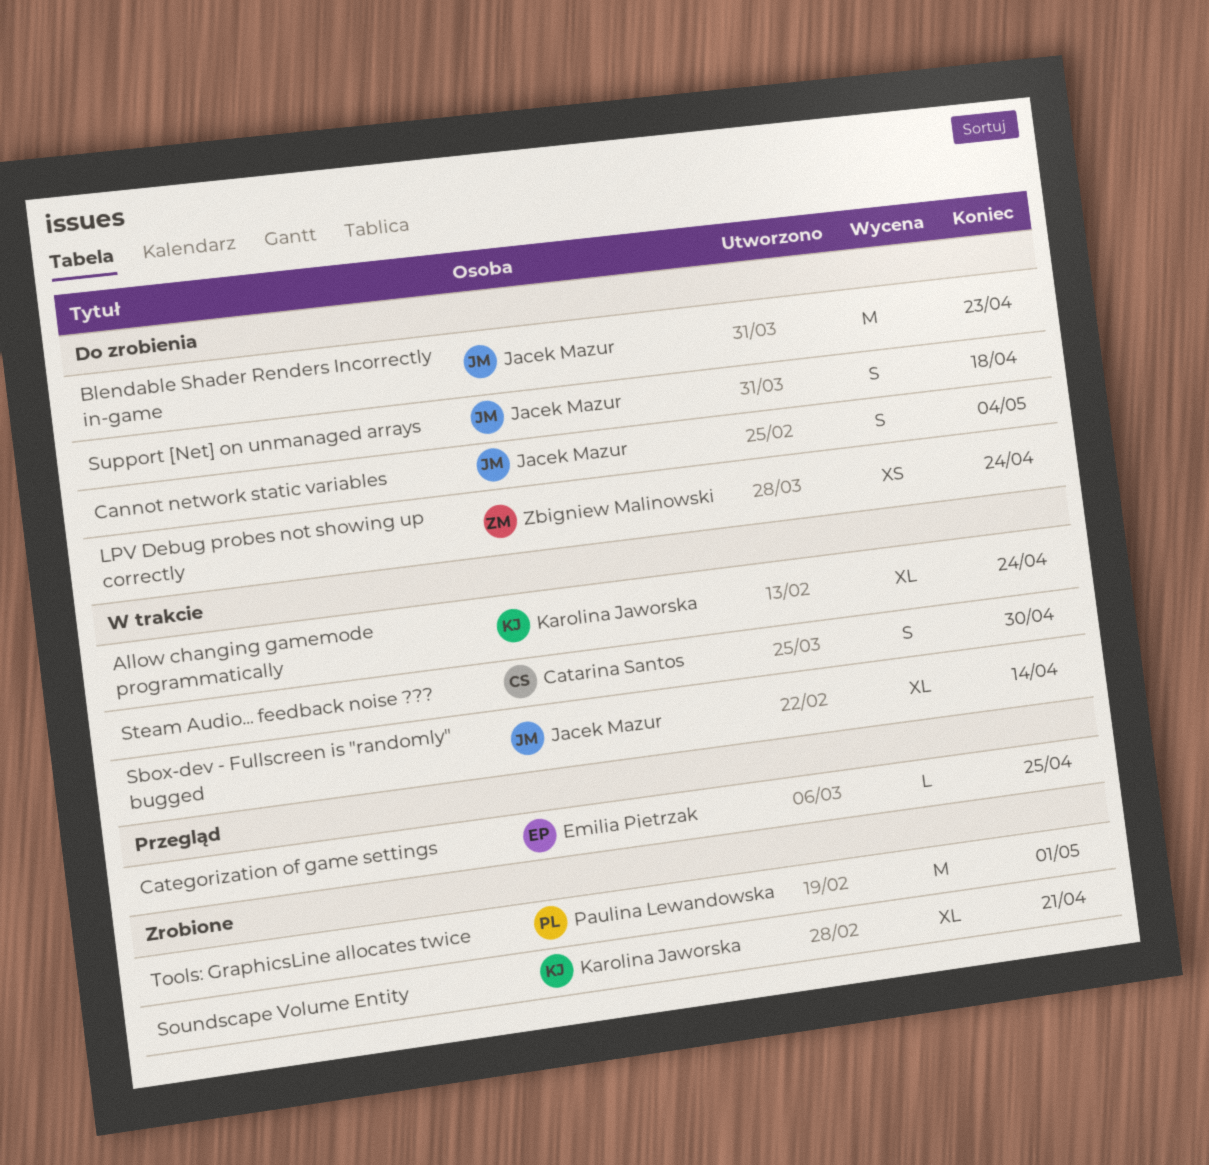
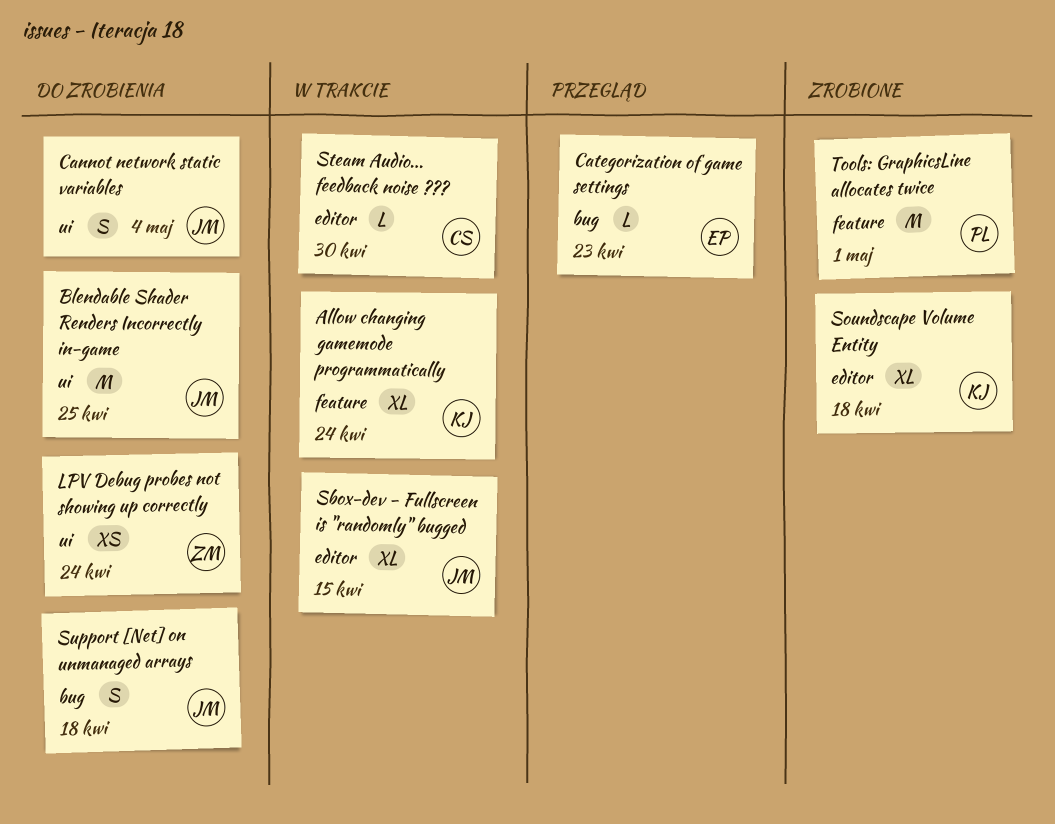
Blendable Shader Renders Incorrectly in-game, due: Apr 23 -> Apr 25
Categorization of game settings, due: Apr 25 -> Apr 23
Sbox-dev - Fullscreen is "randomly" bugged, due: Apr 14 -> Apr 15
Soundscape Volume Entity, due: Apr 21 -> Apr 18
Steam Audio... feedback noise ???, estimate: S -> L

